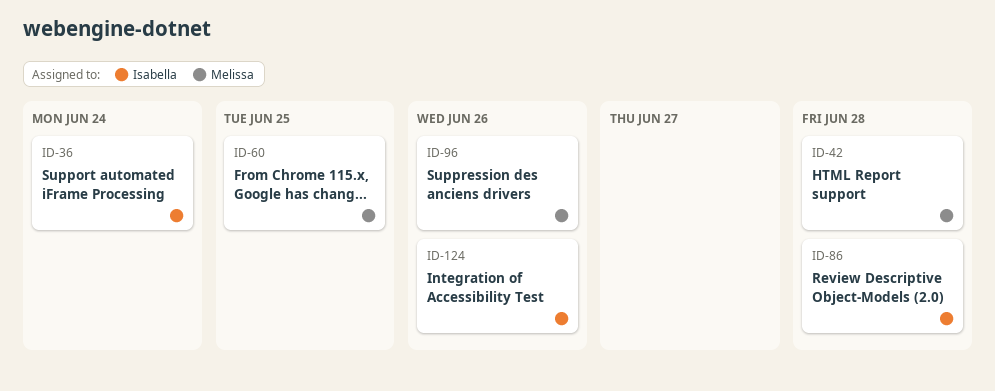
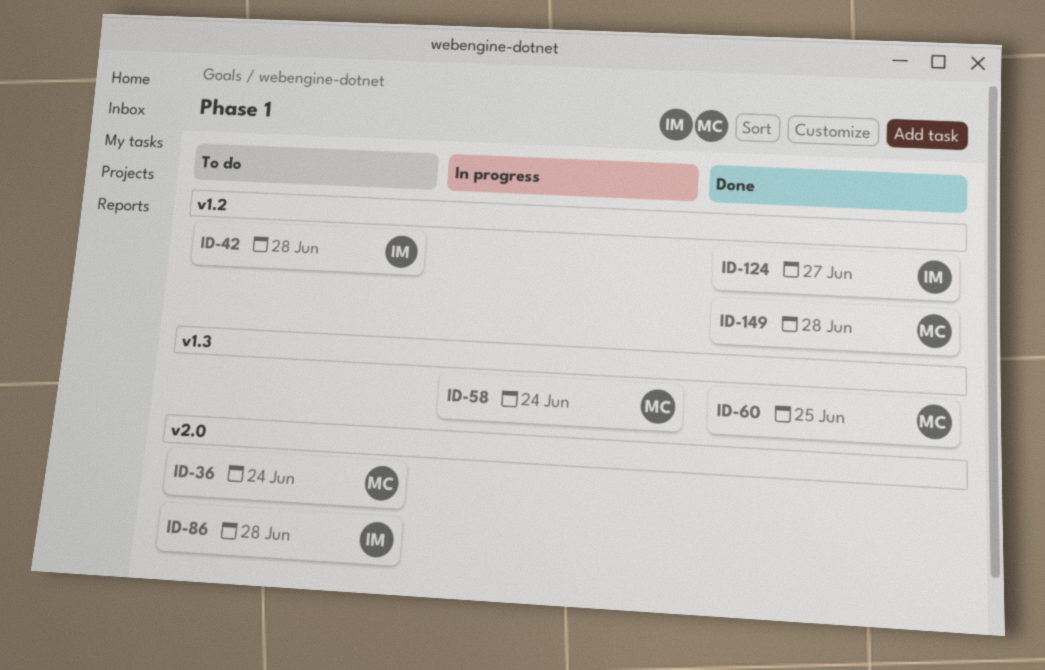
ID-36, owner: Isabella -> Melissa
ID-42, owner: Melissa -> Isabella
ID-58: none -> present
ID-96: present -> none
ID-124, due: Jun 26 -> Jun 27
ID-149: none -> present

